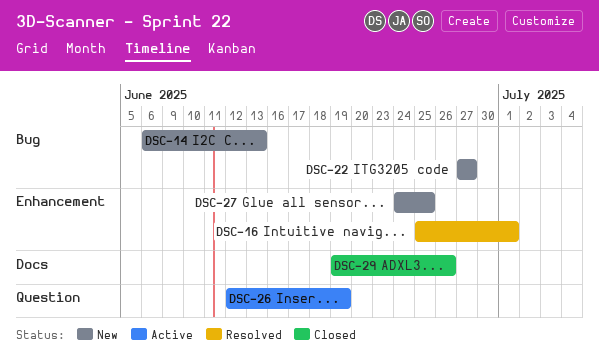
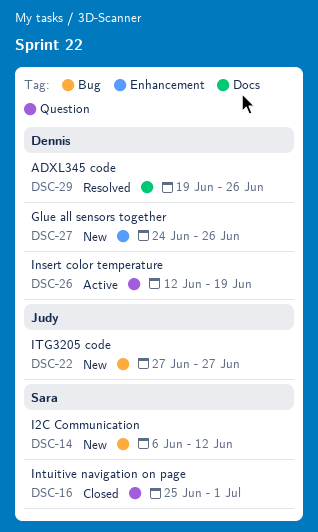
DSC-14, due: Jun 13 -> Jun 12
DSC-16, status: Resolved -> Closed
DSC-16, label: Enhancement -> Question
DSC-27, due: Jun 25 -> Jun 26
DSC-29, status: Closed -> Resolved

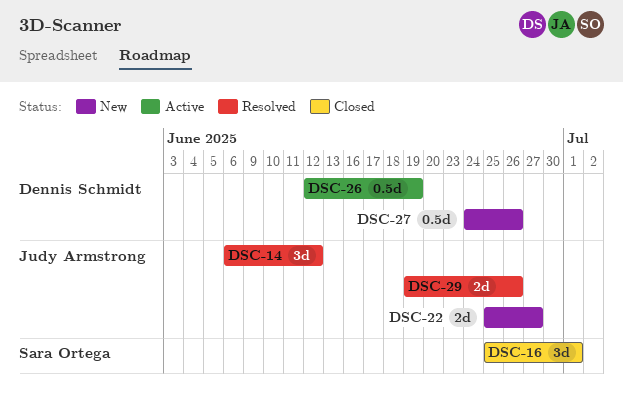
DSC-14, status: New -> Resolved
DSC-14, owner: Sara Ortega -> Judy Armstrong
DSC-22, start: Jun 27 -> Jun 25
DSC-29, owner: Dennis Schmidt -> Judy Armstrong

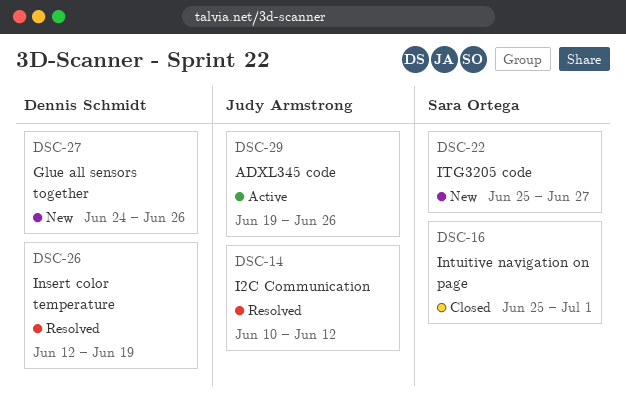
DSC-14, start: Jun 6 -> Jun 10
DSC-22, owner: Judy Armstrong -> Sara Ortega
DSC-26, status: Active -> Resolved
DSC-29, status: Resolved -> Active

